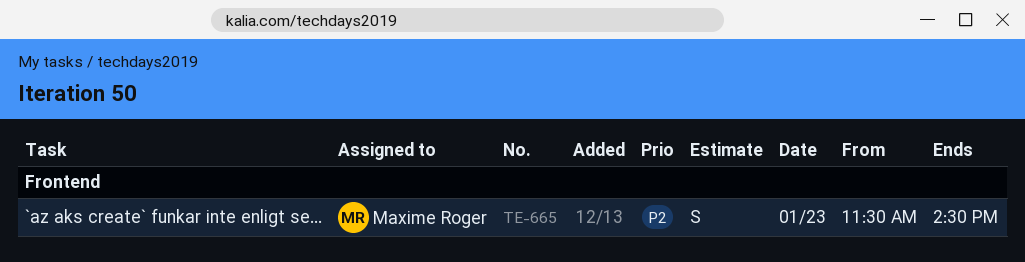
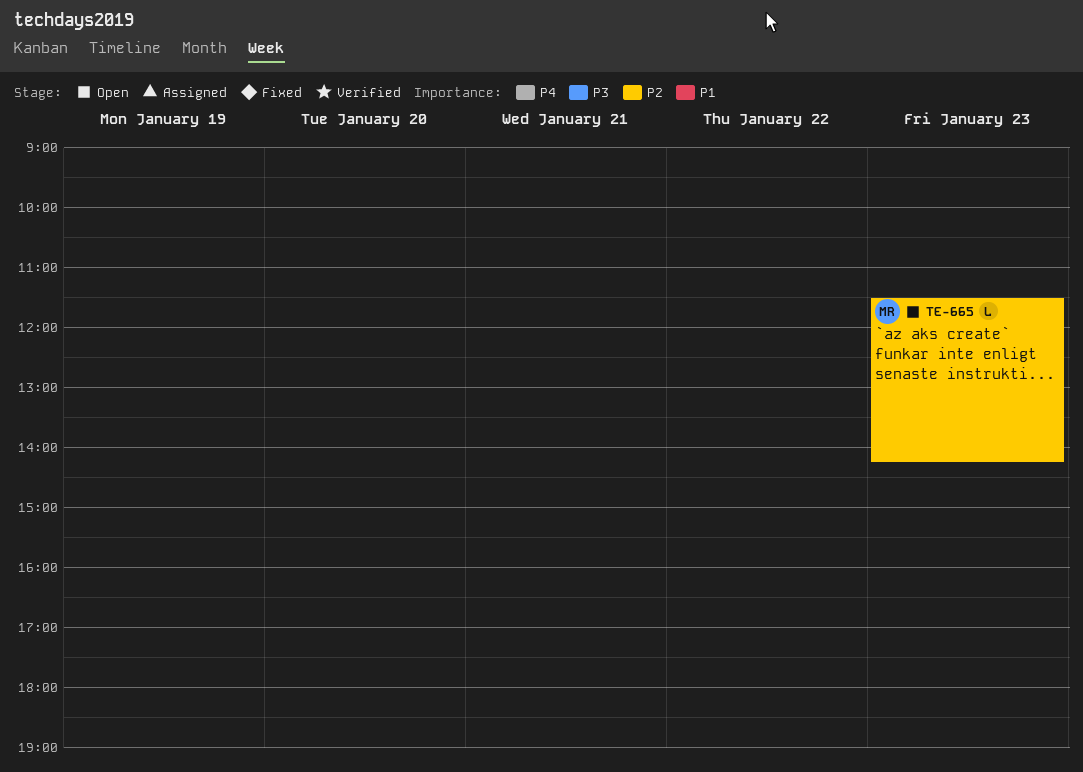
TE-665, estimate: S -> L
TE-665, ends: 14:30 -> 14:15

